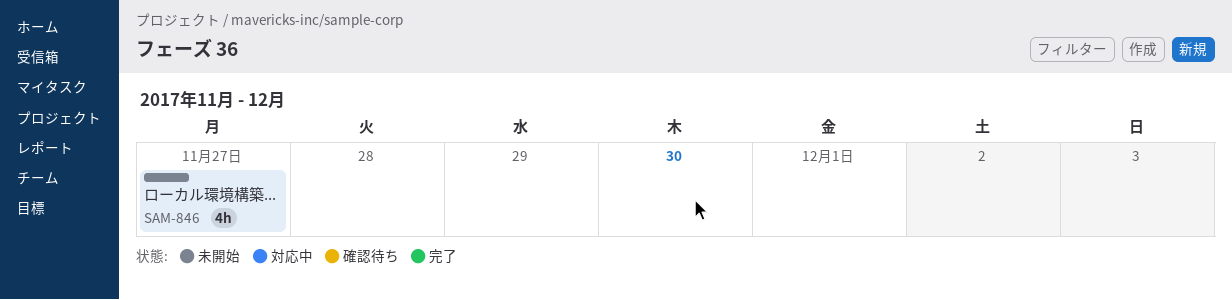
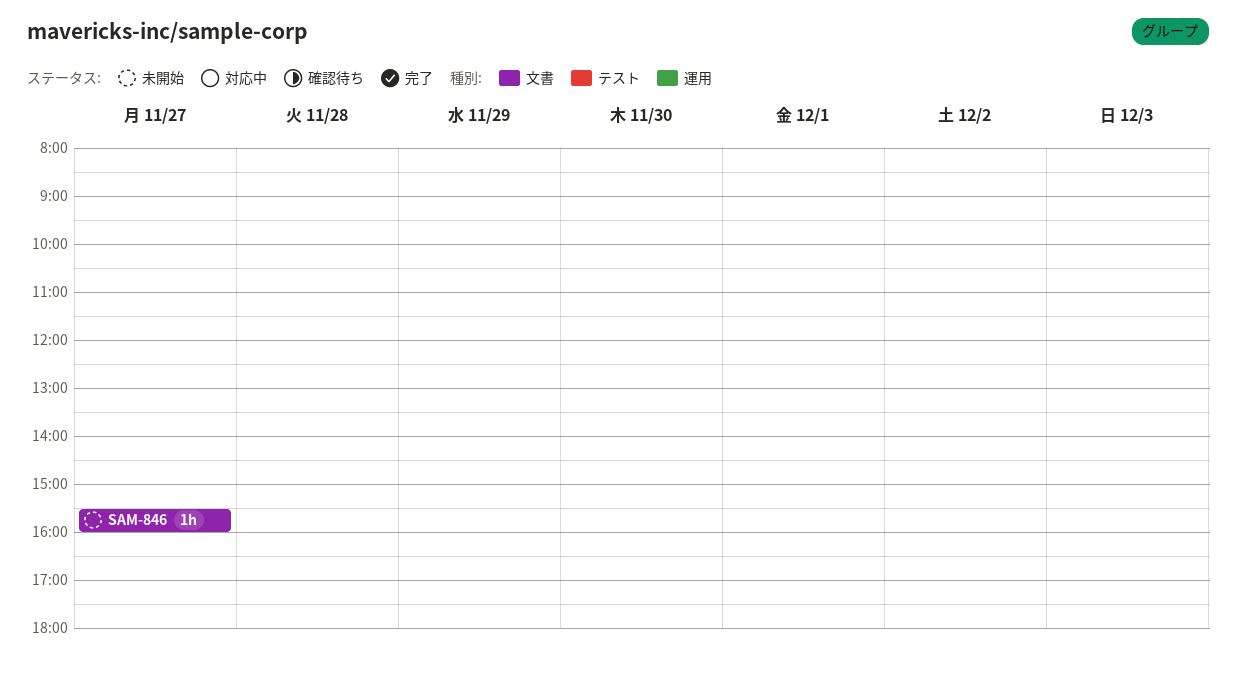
SAM-846, estimate: 4h -> 1h

